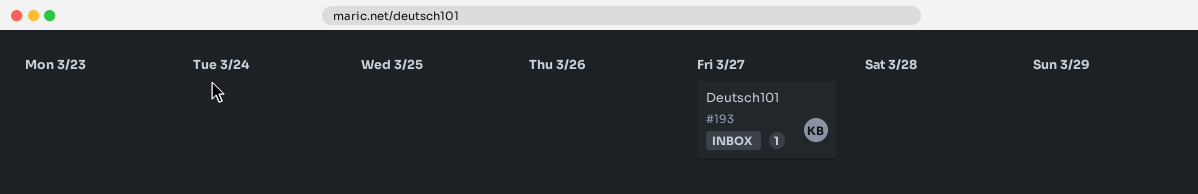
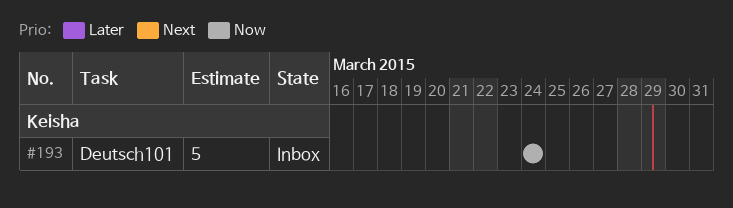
#193, estimate: 1 -> 5
#193, due: Mar 27 -> Mar 24

